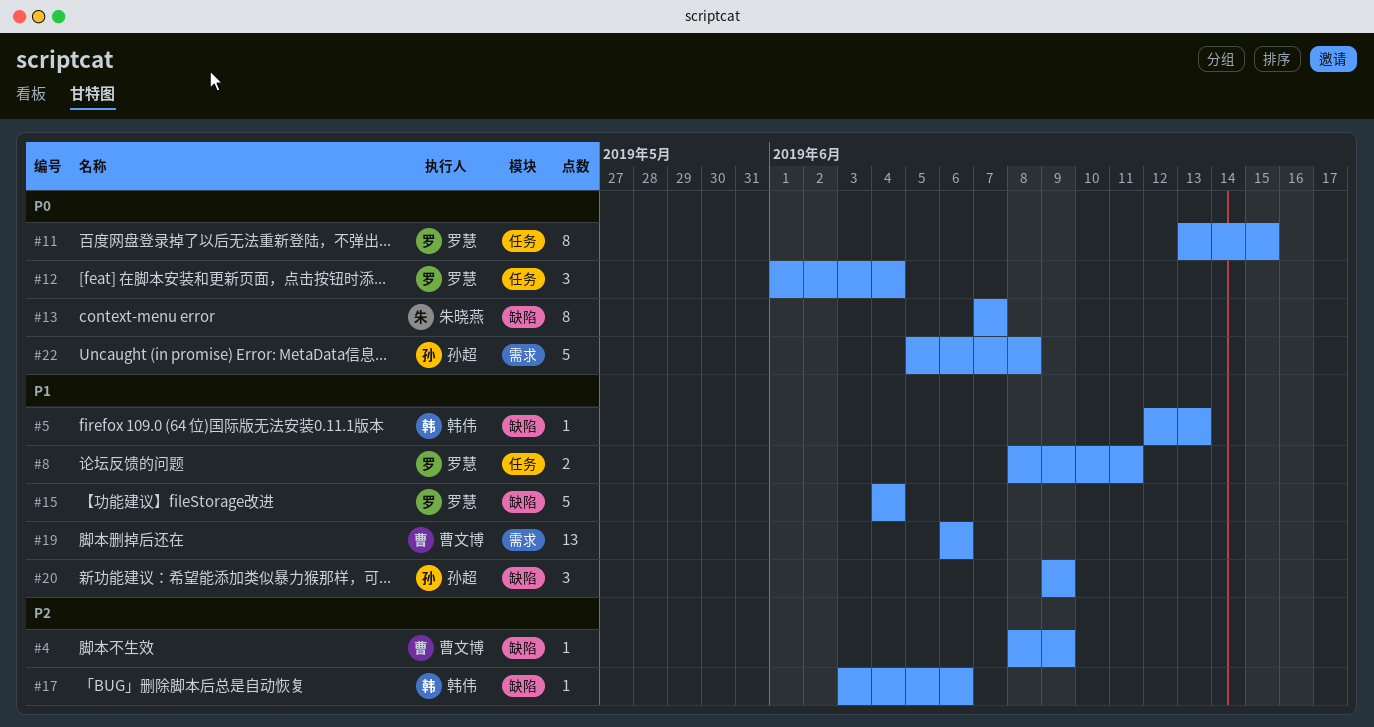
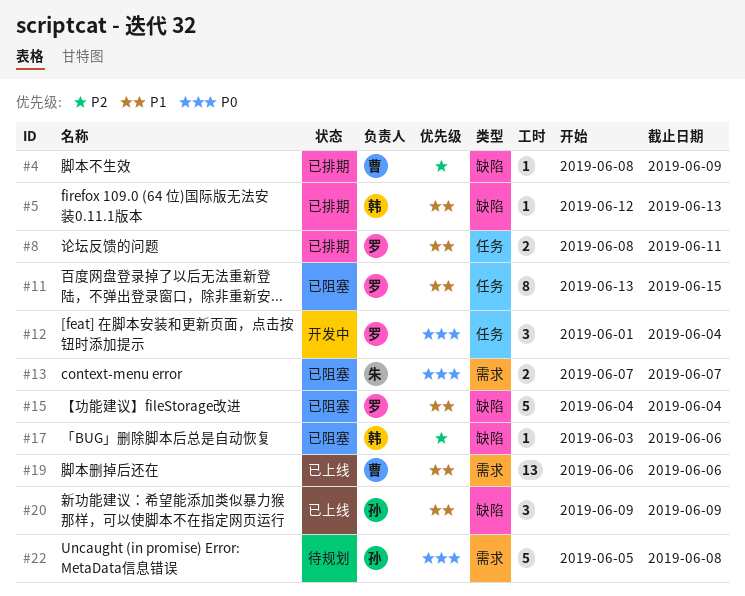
#11, priority: P0 -> P1
#13, label: 缺陷 -> 需求
#13, estimate: 8 -> 2

